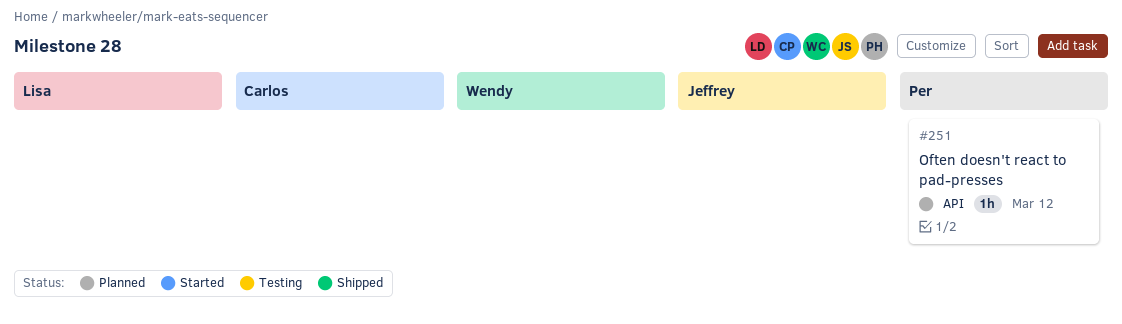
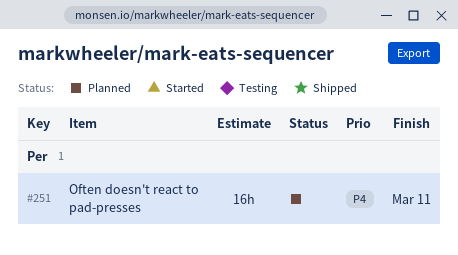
#251, estimate: 1h -> 16h
#251, due: Mar 12 -> Mar 11

